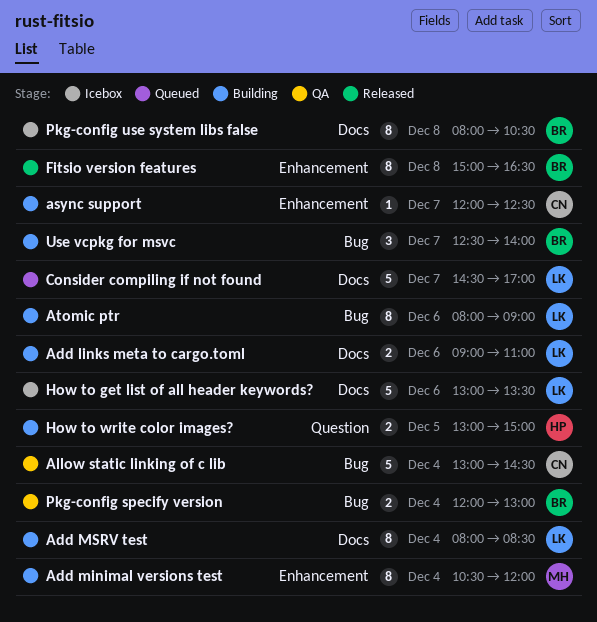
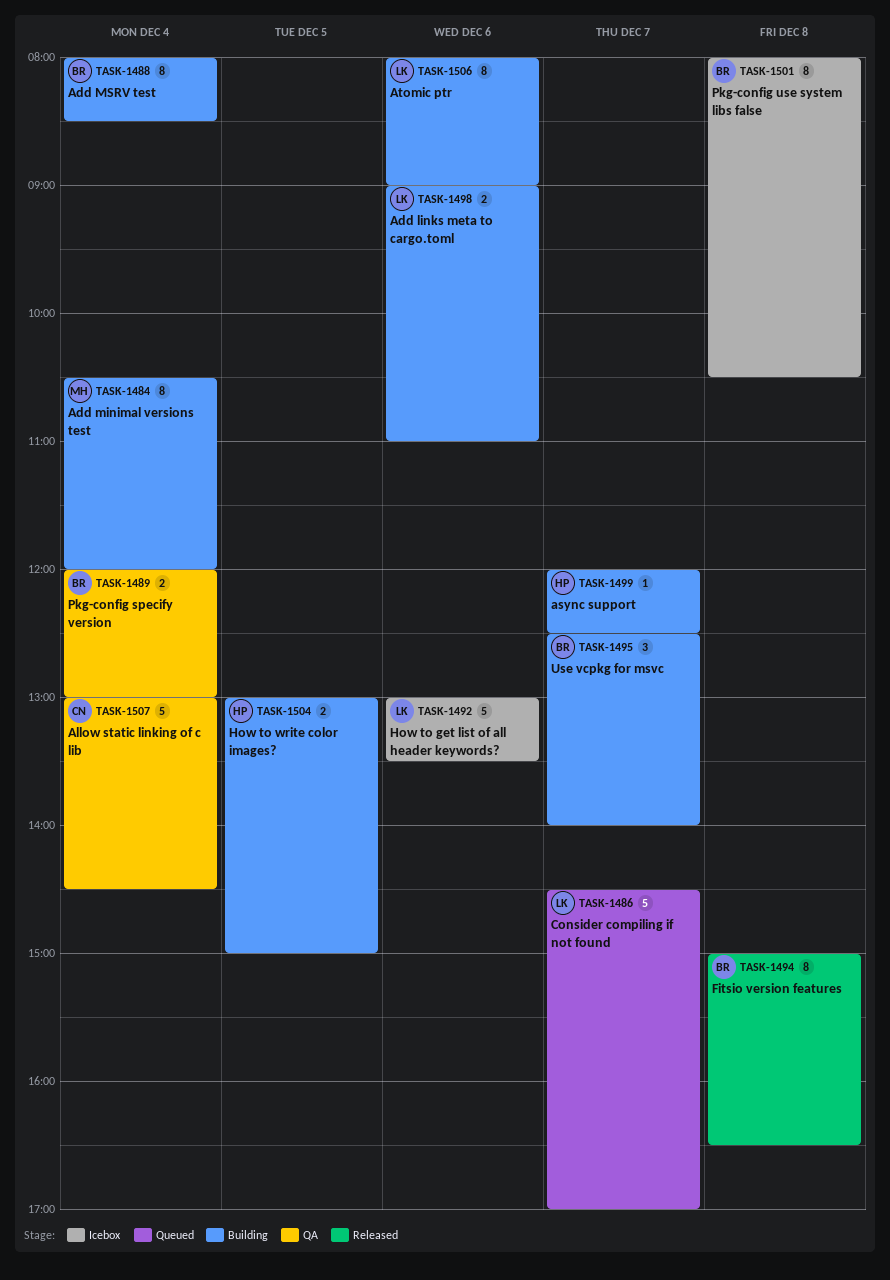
Add MSRV test, owner: LK -> BR
async support, owner: CN -> HP

